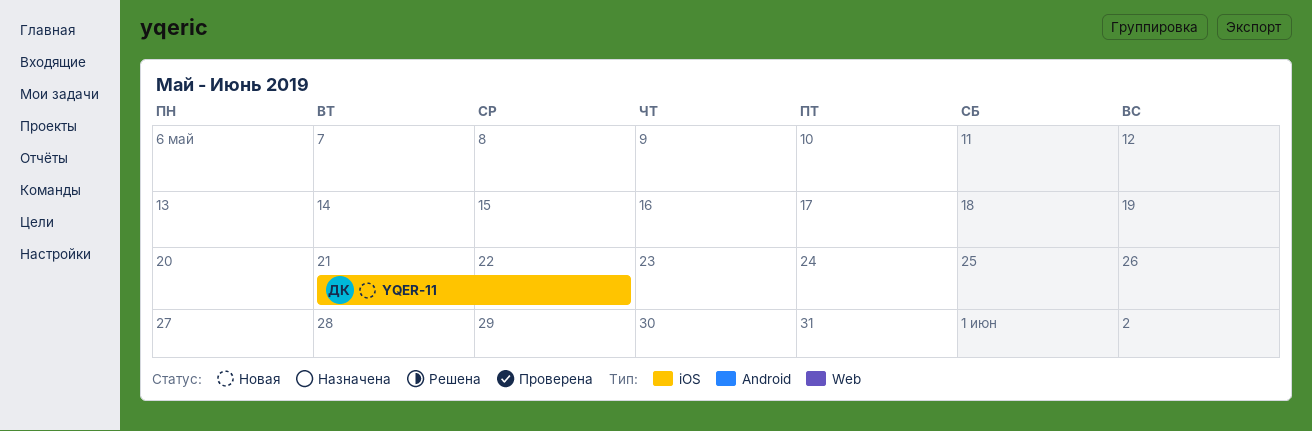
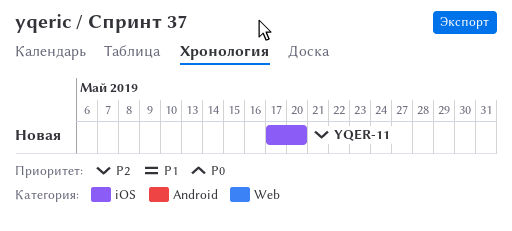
YQER-11, start: May 21 -> May 17
YQER-11, due: May 22 -> May 20

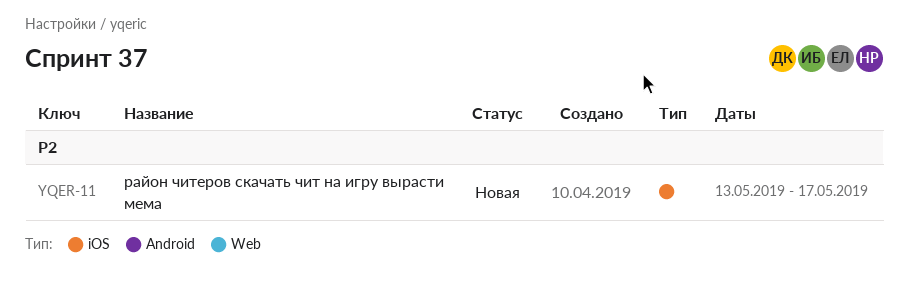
YQER-11, start: May 17 -> May 13
YQER-11, due: May 20 -> May 17

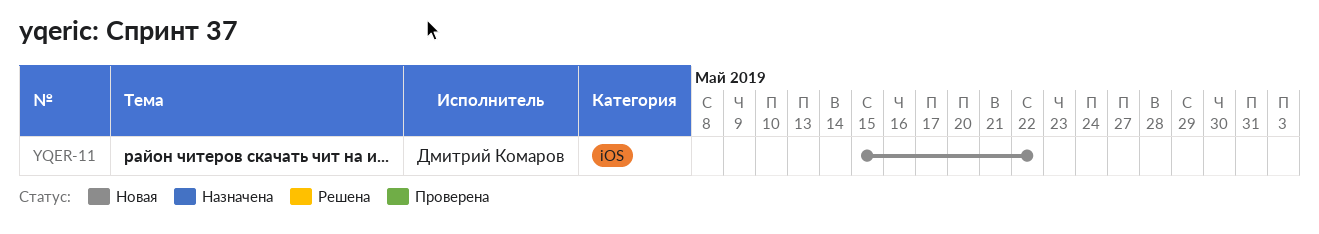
YQER-11, start: May 13 -> May 15
YQER-11, due: May 17 -> May 22

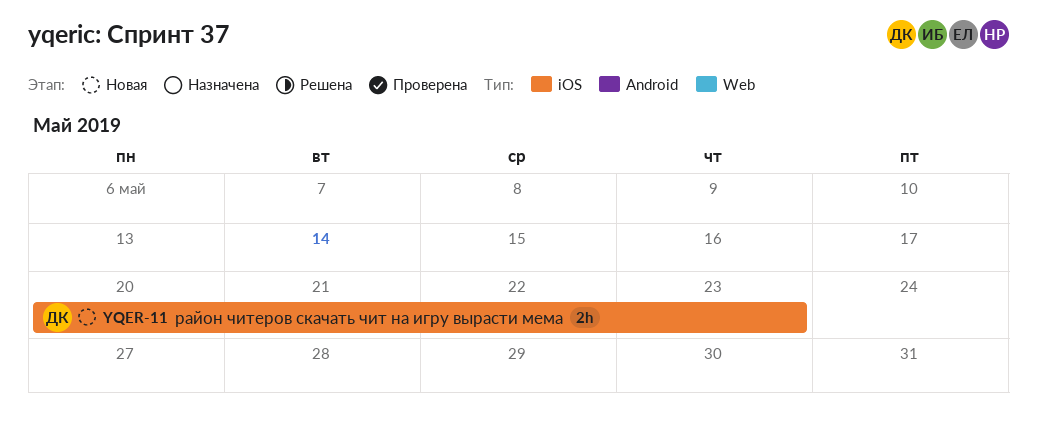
YQER-11, start: May 15 -> May 20
YQER-11, due: May 22 -> May 23

